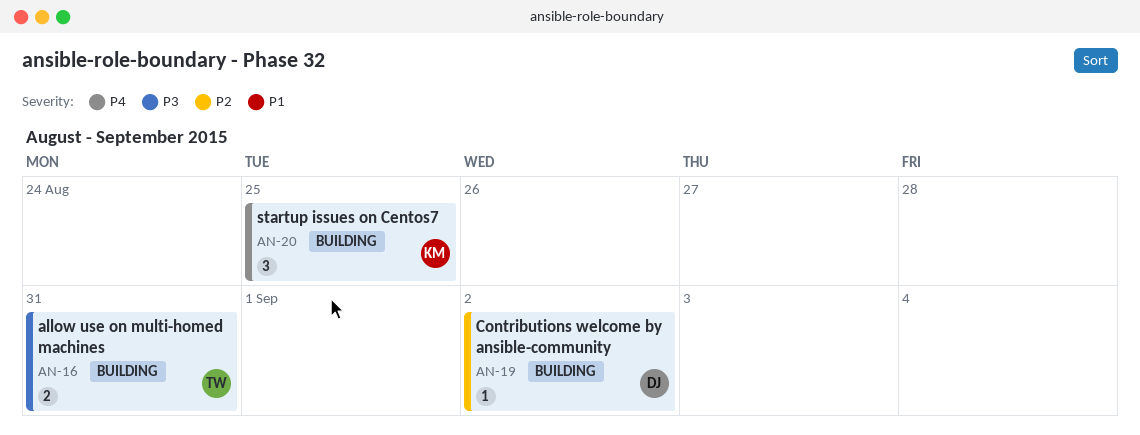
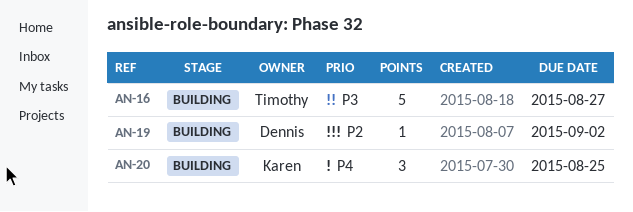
AN-16, estimate: 2 -> 5
AN-16, due: Aug 31 -> Aug 27

